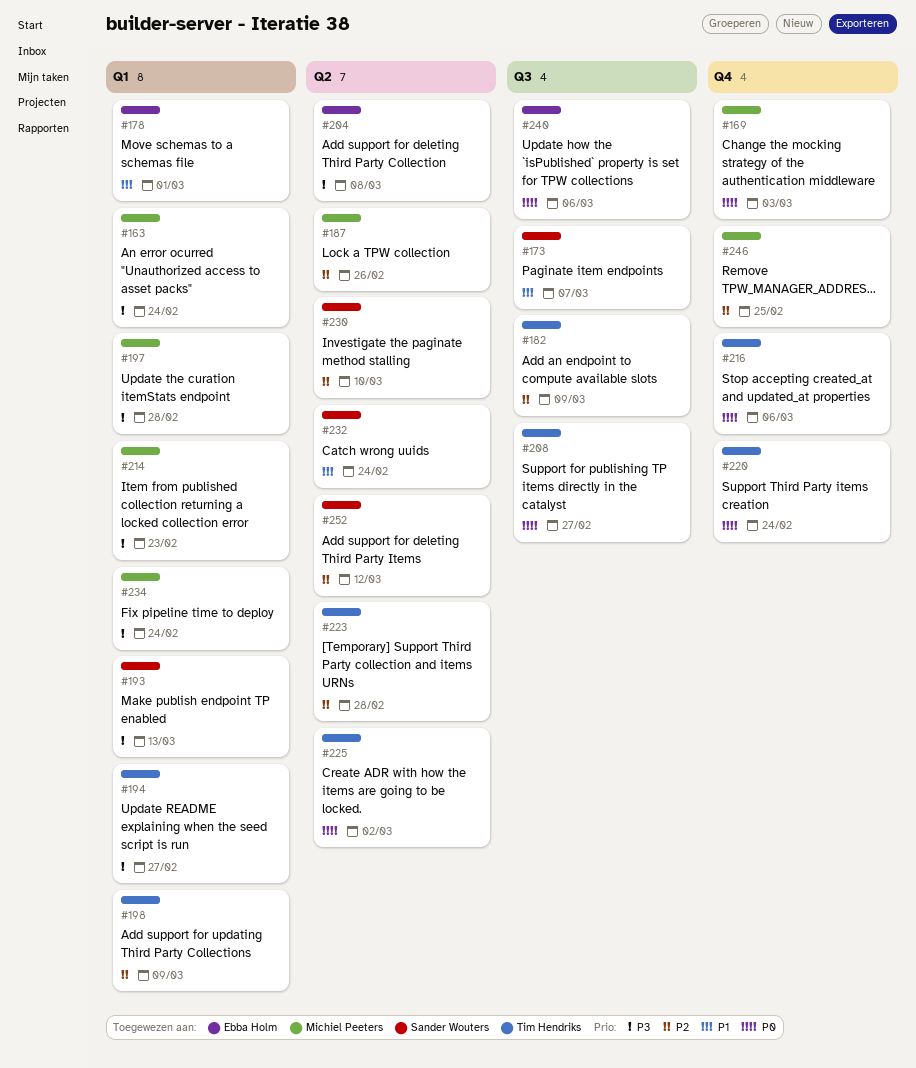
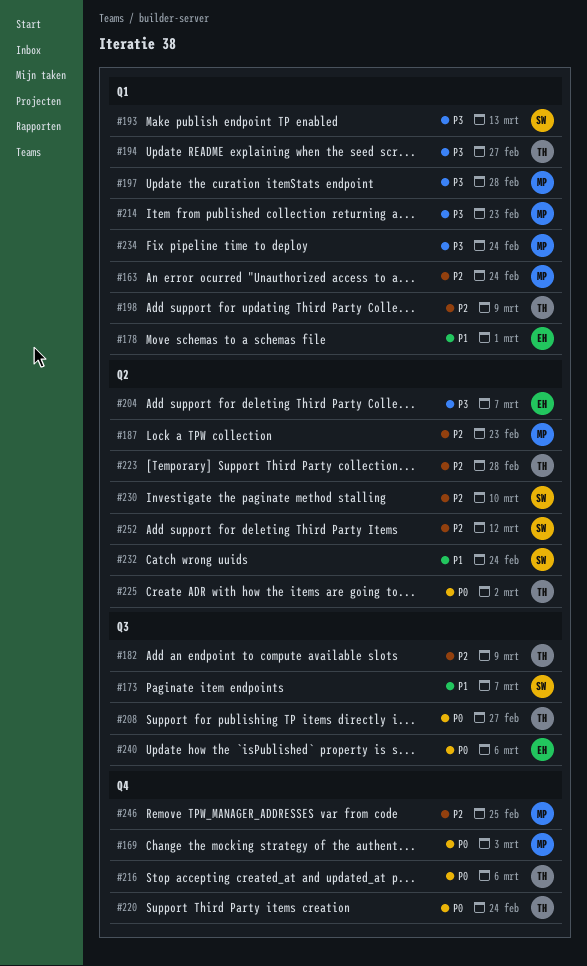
#163, priority: P3 -> P2
#187, due: Feb 26 -> Feb 23
#204, due: Mar 8 -> Mar 7

